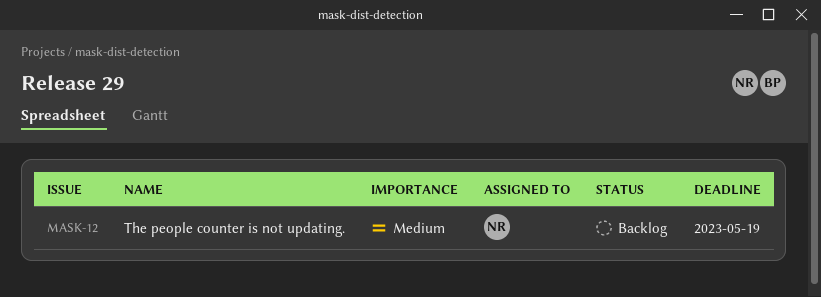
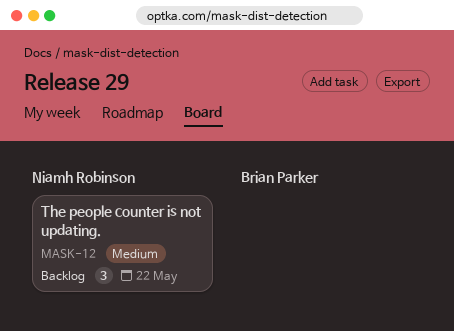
MASK-12, due: May 19 -> May 22

